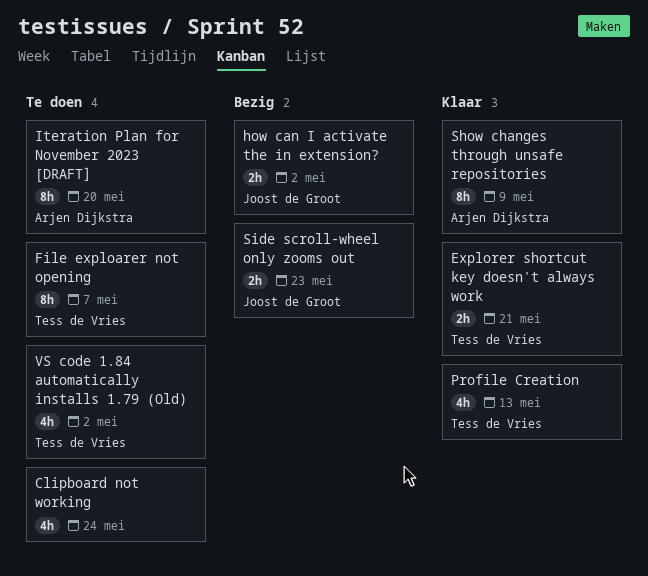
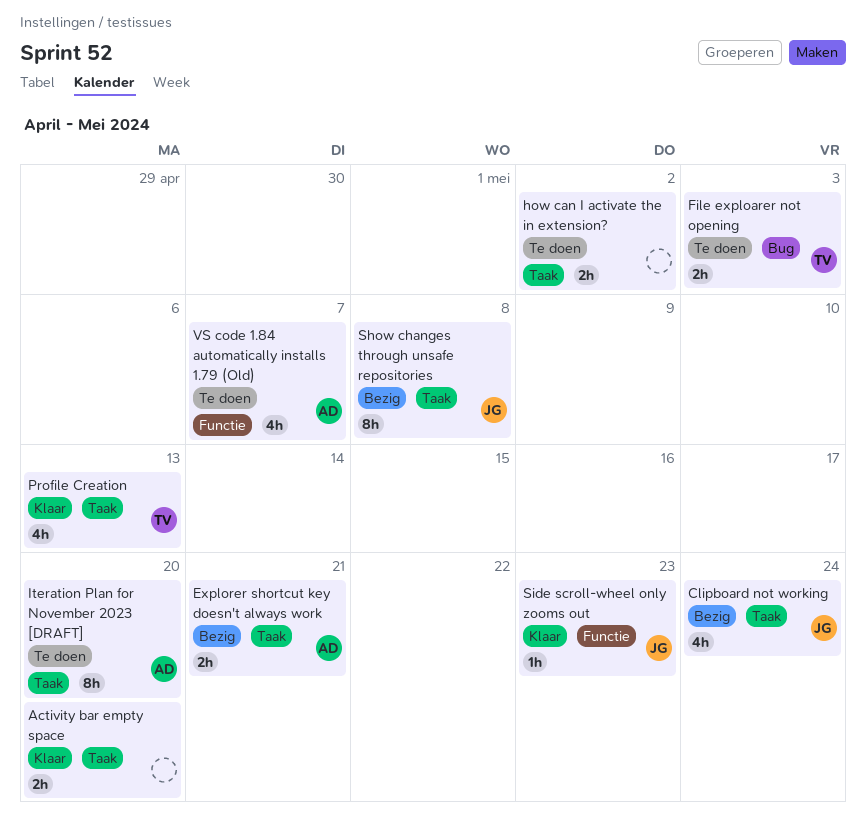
Activity bar empty space: none -> present
Clipboard not working, status: Te doen -> Bezig
Clipboard not working, owner: none -> Joost de Groot
Explorer shortcut key doesn't always work, status: Klaar -> Bezig
Explorer shortcut key doesn't always work, owner: Tess de Vries -> Arjen Dijkstra
File exploarer not opening, estimate: 8h -> 2h
File exploarer not opening, due: May 7 -> May 3
how can I activate the in extension?, status: Bezig -> Te doen
how can I activate the in extension?, owner: Joost de Groot -> none
Show changes through unsafe repositories, status: Klaar -> Bezig
Show changes through unsafe repositories, owner: Arjen Dijkstra -> Joost de Groot
Show changes through unsafe repositories, due: May 9 -> May 8
Side scroll-wheel only zooms out, status: Bezig -> Klaar
Side scroll-wheel only zooms out, estimate: 2h -> 1h
VS code 1.84 automatically installs 1.79 (Old), owner: Tess de Vries -> Arjen Dijkstra
VS code 1.84 automatically installs 1.79 (Old), due: May 2 -> May 7

